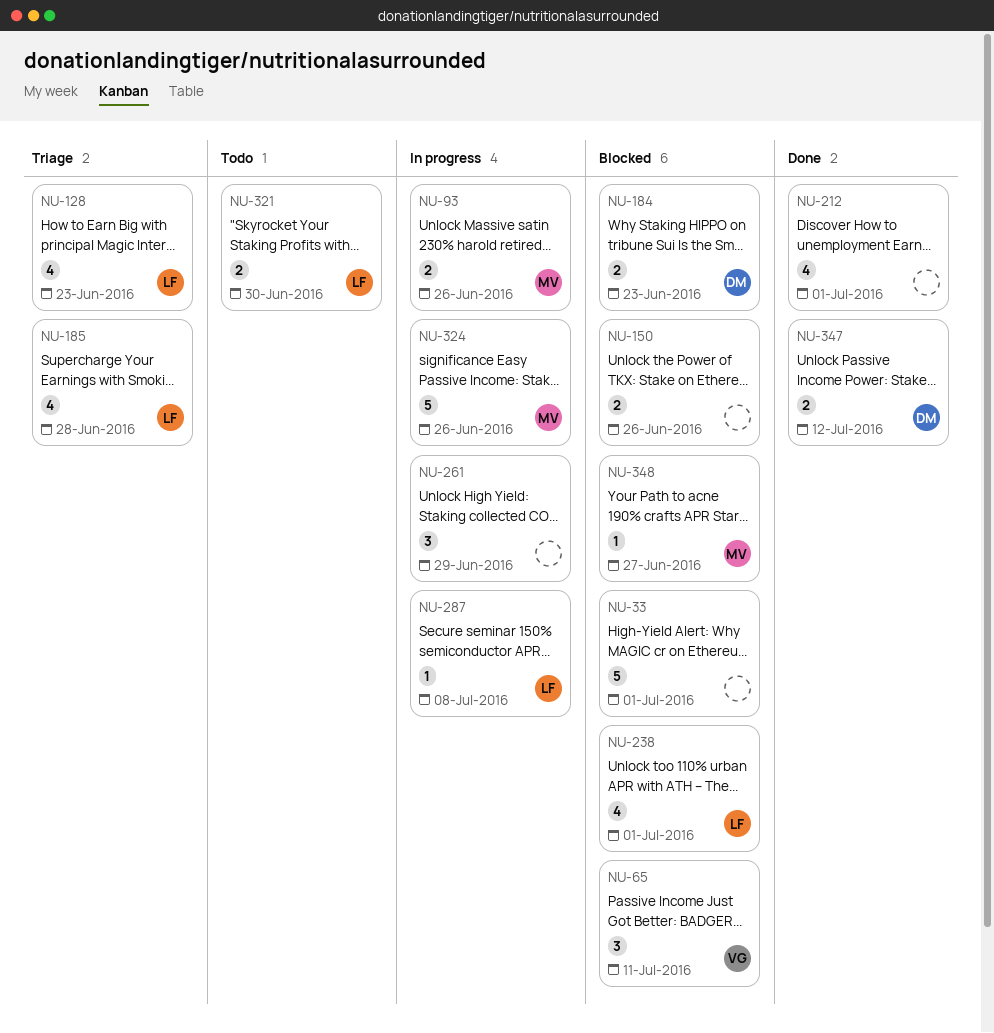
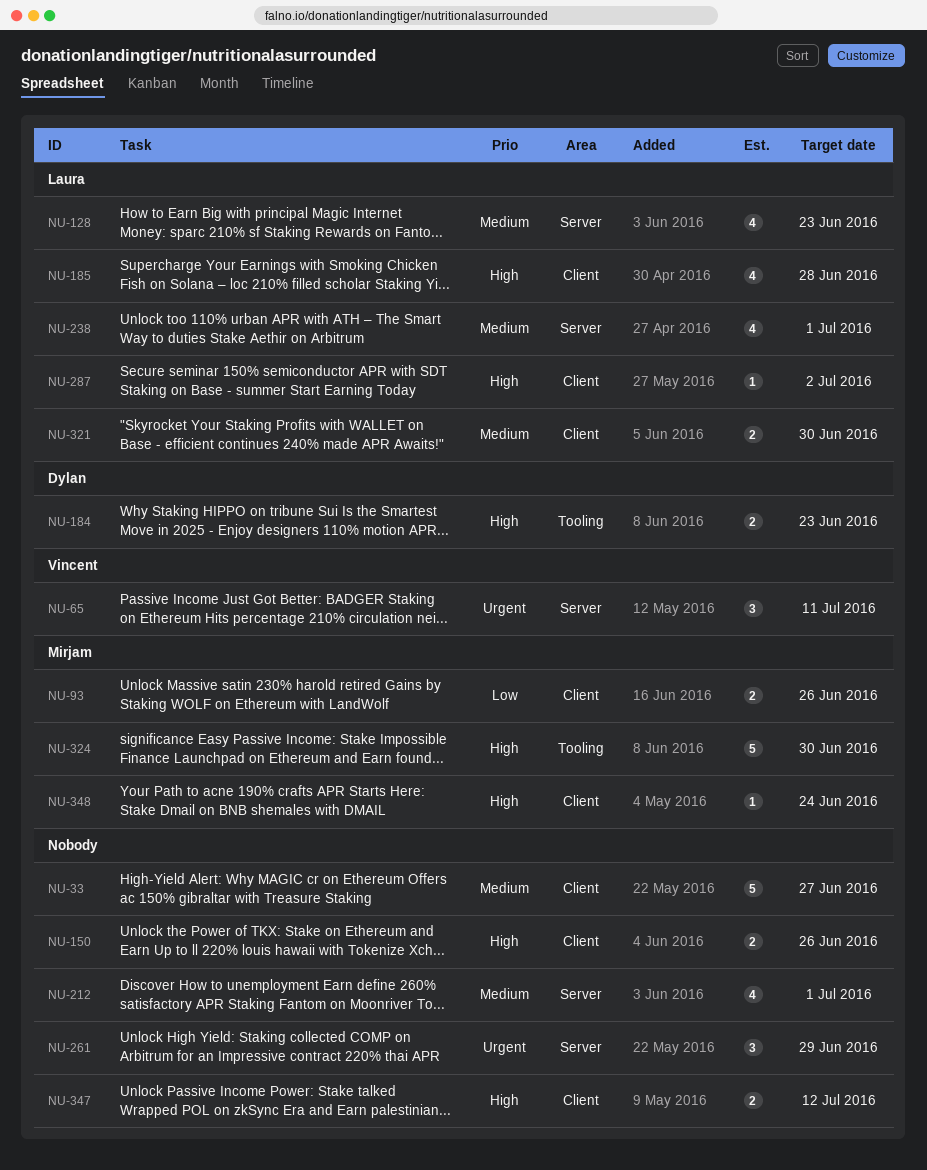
NU-33, due: Jul 1 -> Jun 27
NU-287, due: Jul 8 -> Jul 2
NU-324, due: Jun 26 -> Jun 30
NU-347, owner: Dylan -> none
NU-348, due: Jun 27 -> Jun 24

